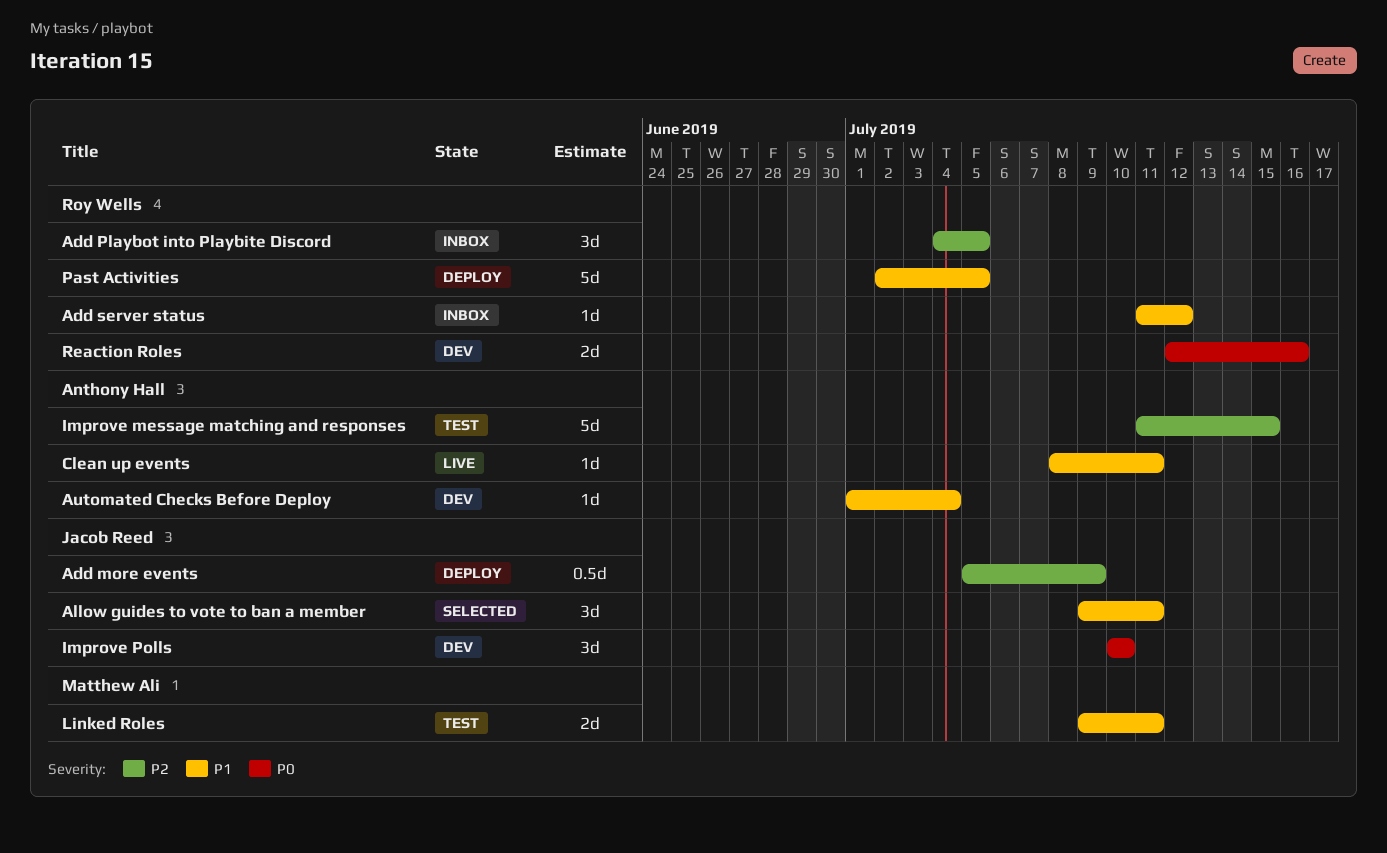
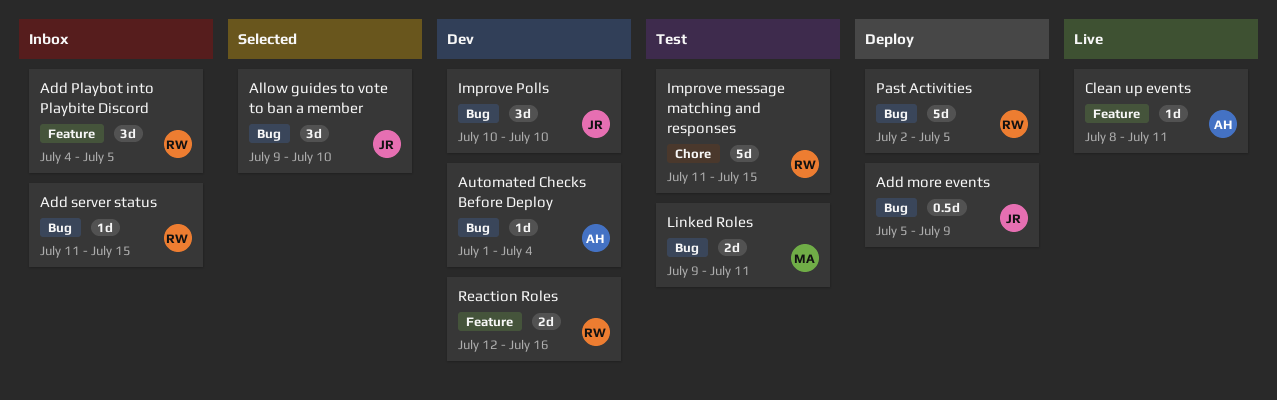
Add server status, due: Jul 12 -> Jul 15
Allow guides to vote to ban a member, due: Jul 11 -> Jul 10
Improve message matching and responses, owner: Anthony Hall -> Roy Wells

